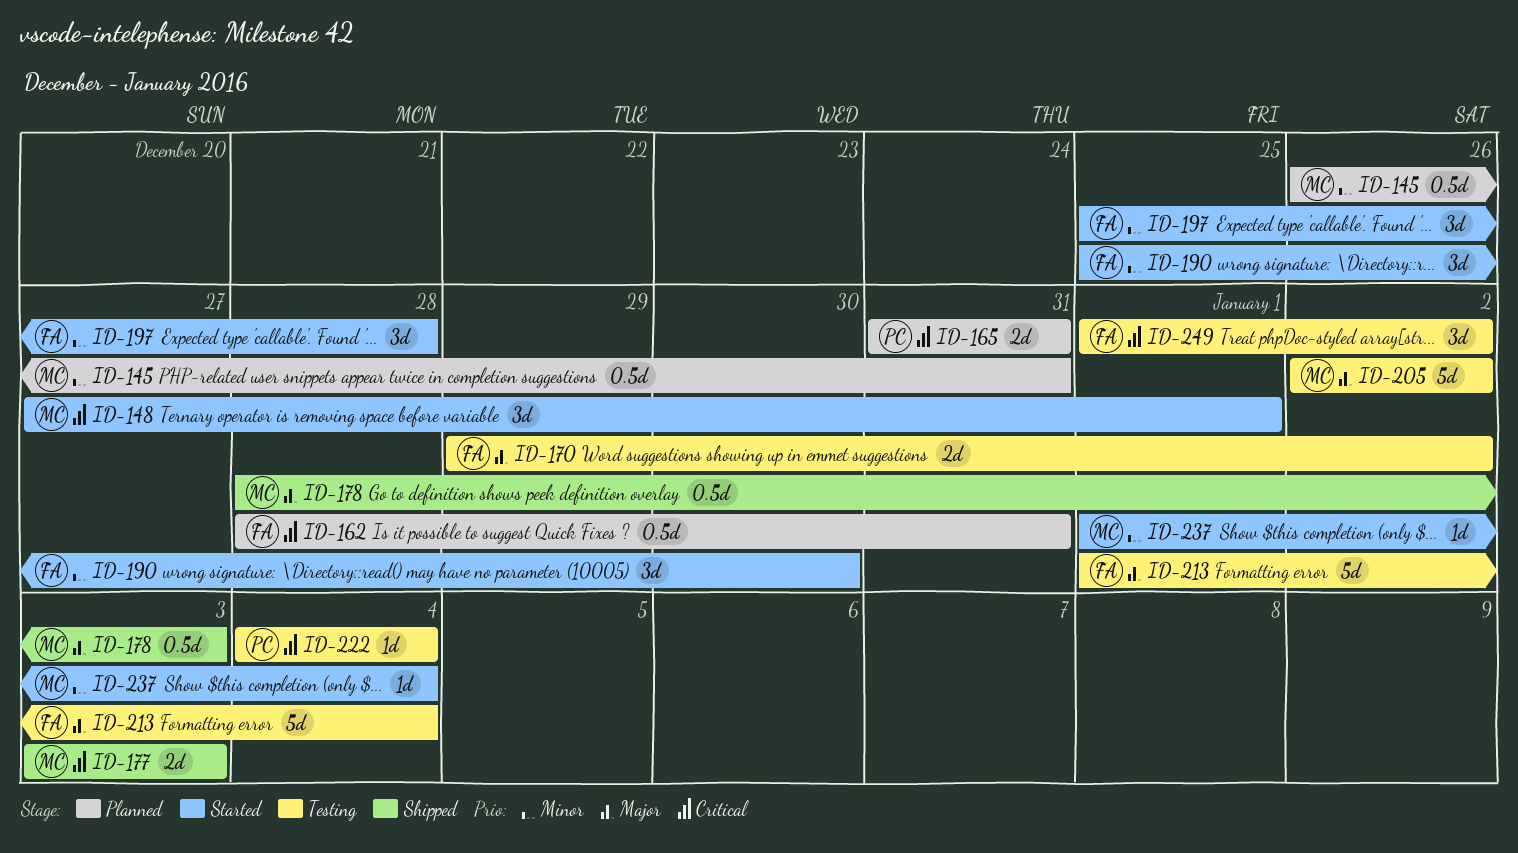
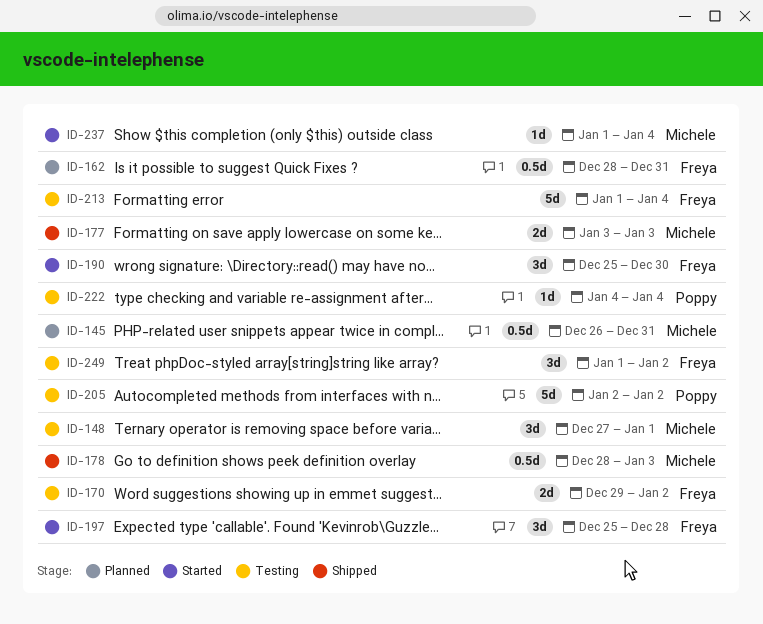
ID-148, status: Started -> Testing
ID-165: present -> none
ID-205, owner: Michele -> Poppy

